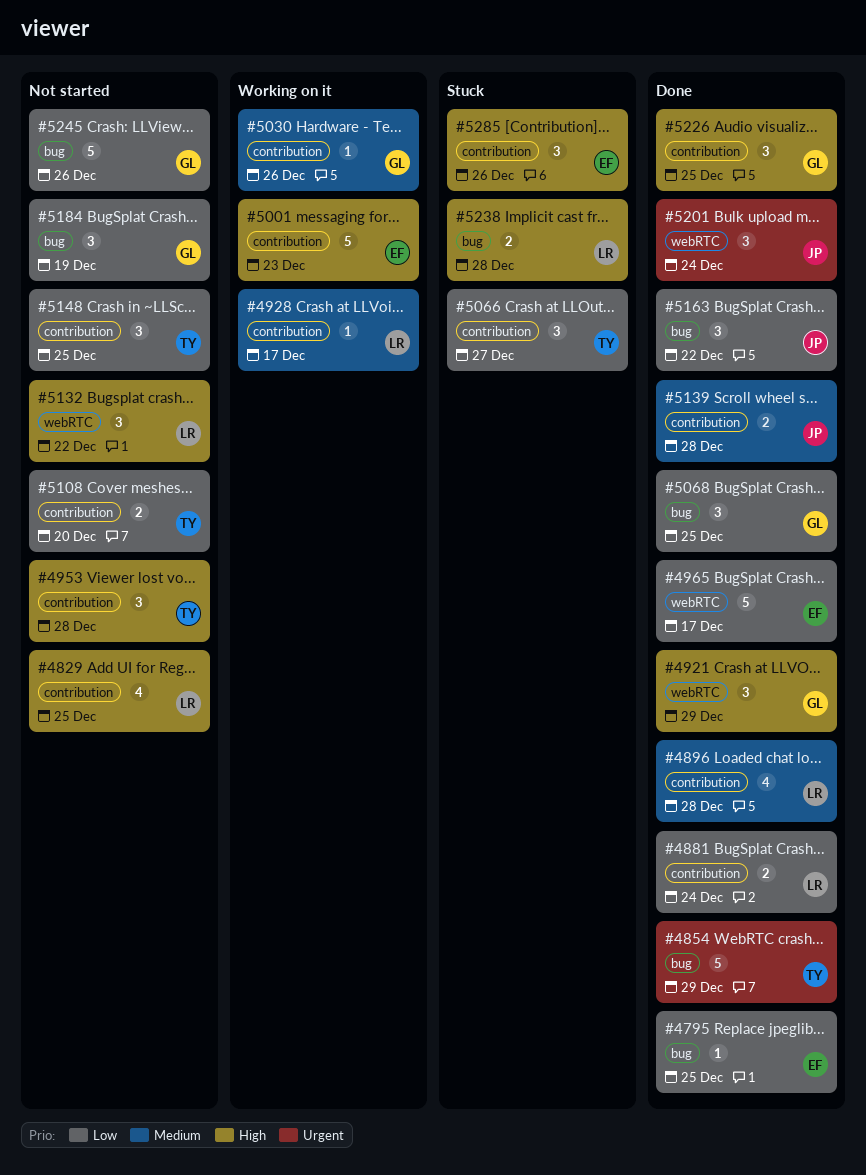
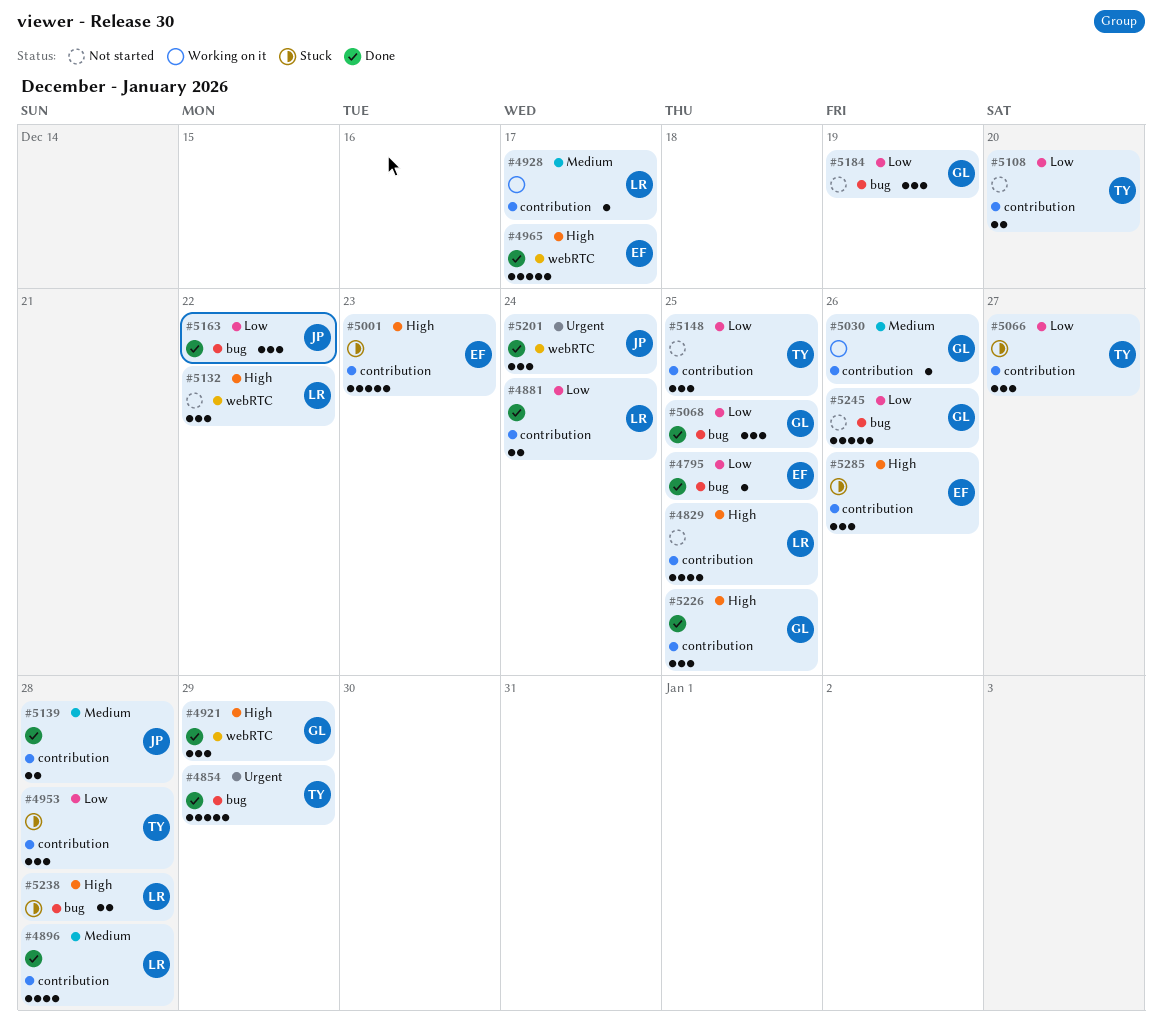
#4953, status: Not started -> Stuck
#4953, priority: High -> Low
#4965, priority: Low -> High
#5001, status: Working on it -> Stuck

